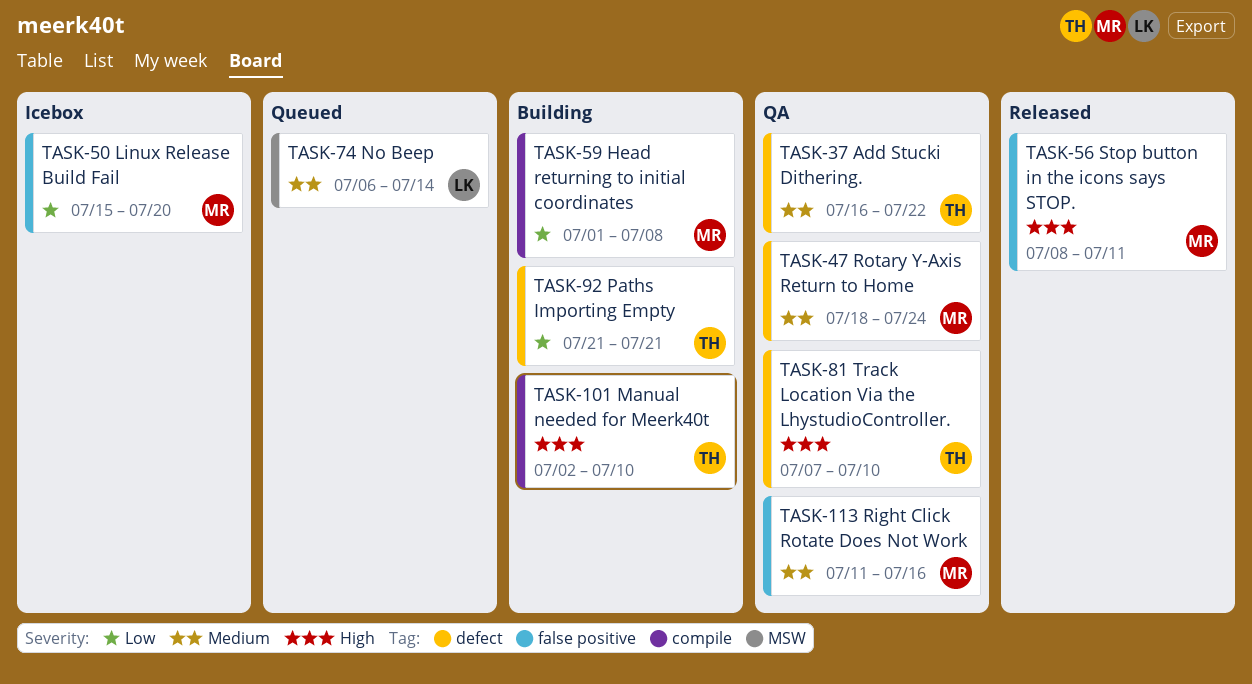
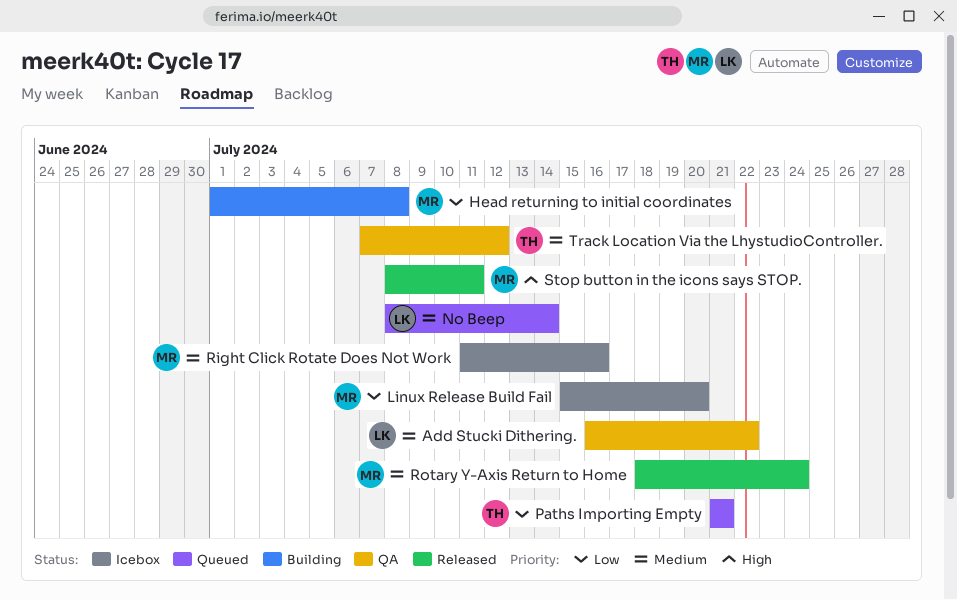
Add Stucki Dithering., owner: TH -> LK
Manual needed for Meerk40t: present -> none
No Beep, start: Jul 6 -> Jul 8
Paths Importing Empty, status: Building -> Queued
Right Click Rotate Does Not Work, status: QA -> Icebox
Rotary Y-Axis Return to Home, status: QA -> Released
Track Location Via the LhystudioController., priority: High -> Medium
Track Location Via the LhystudioController., due: Jul 10 -> Jul 12

